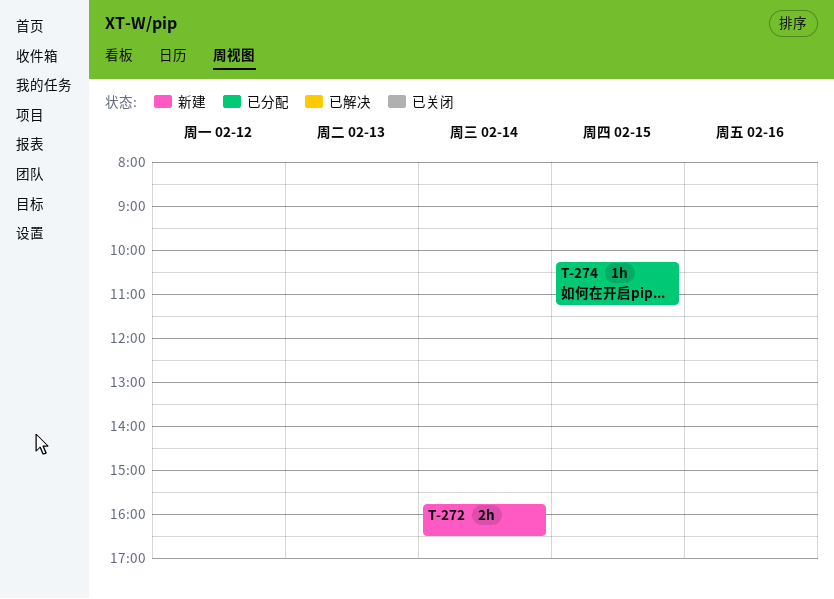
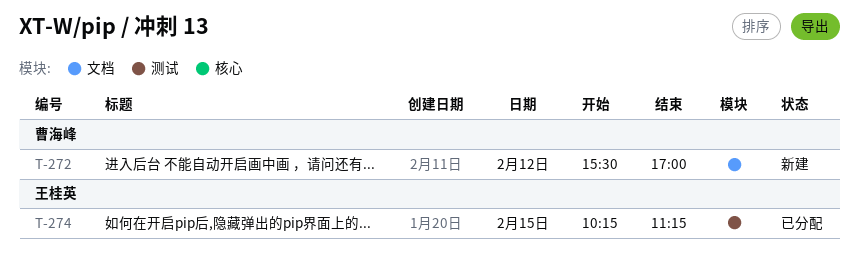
T-272, day: Feb 14 -> Feb 12
T-272, begins: 15:45 -> 15:30
T-272, ends: 16:30 -> 17:00

